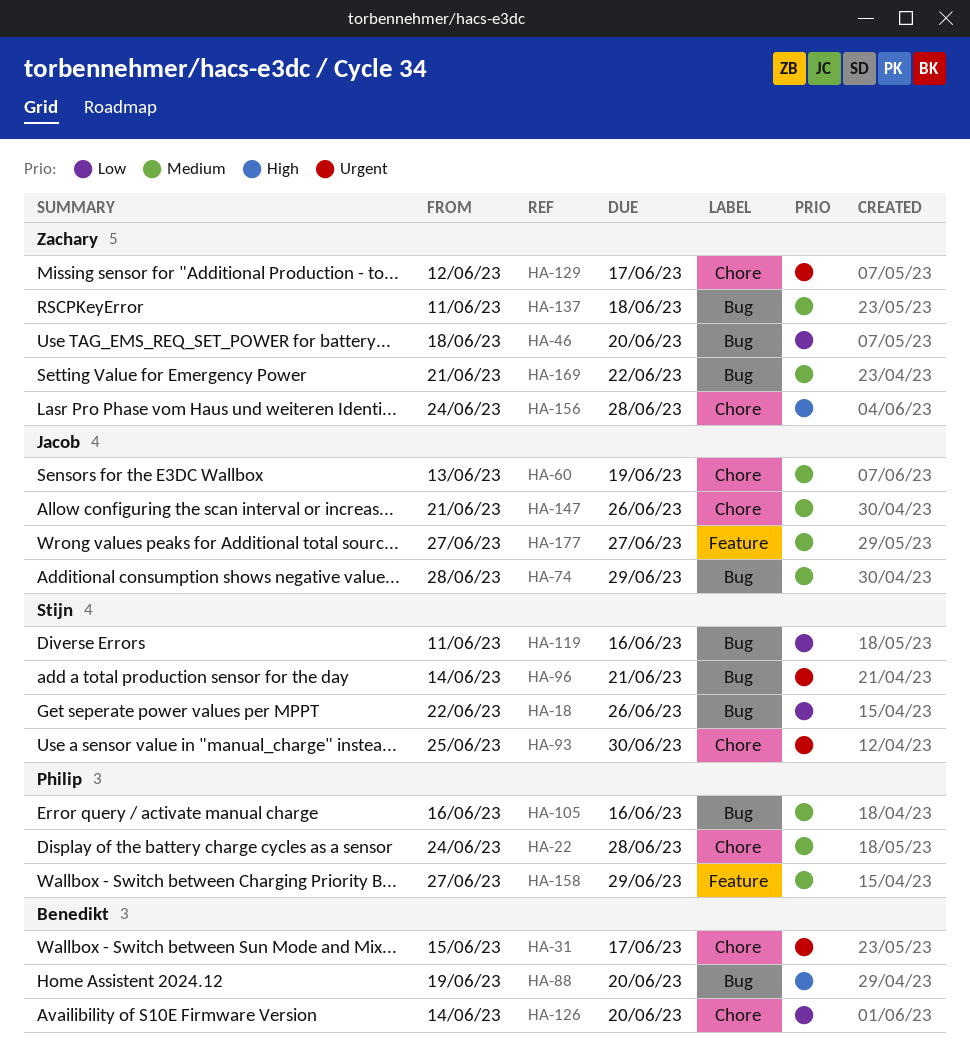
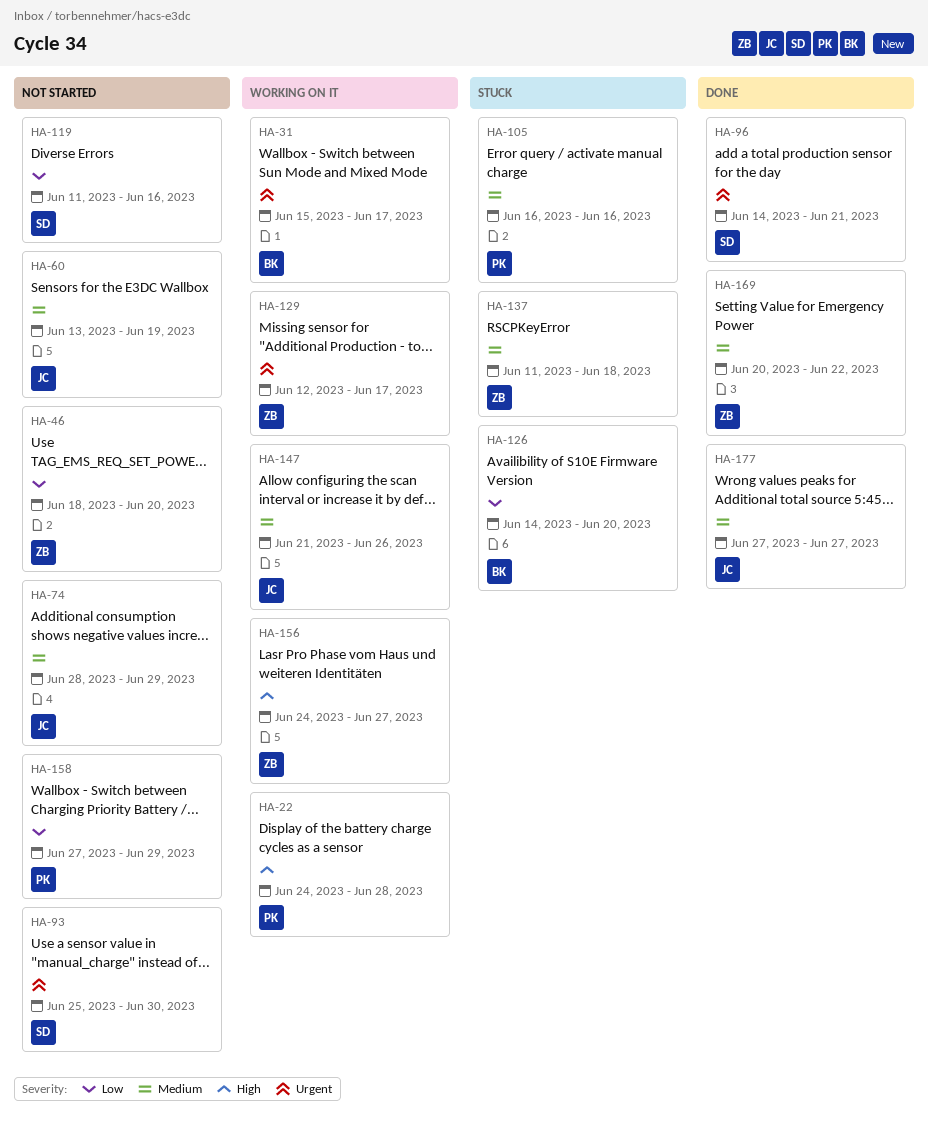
HA-18: present -> none
HA-22, priority: Medium -> High
HA-88: present -> none
HA-156, due: Jun 28 -> Jun 27
HA-158, priority: Medium -> Low
HA-169, start: Jun 21 -> Jun 20

